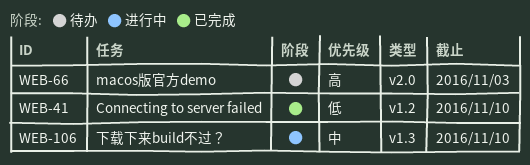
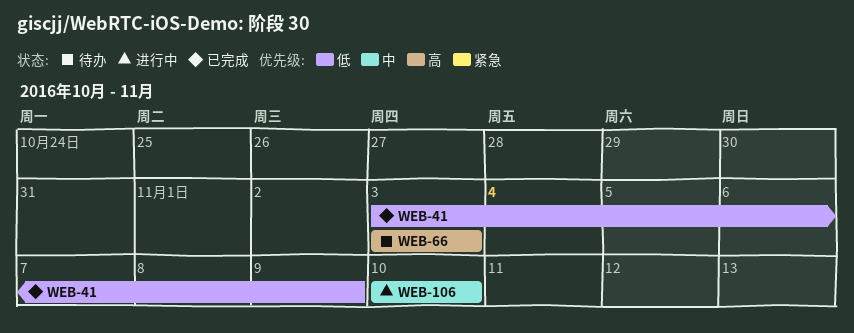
WEB-41, due: Nov 10 -> Nov 9

